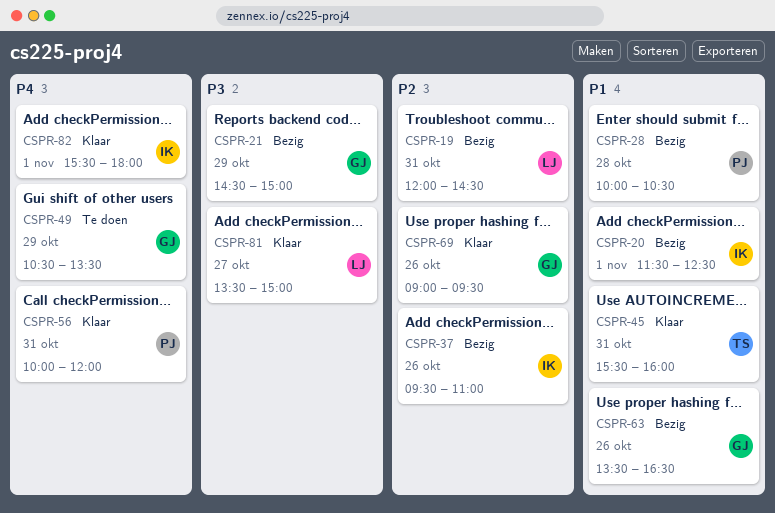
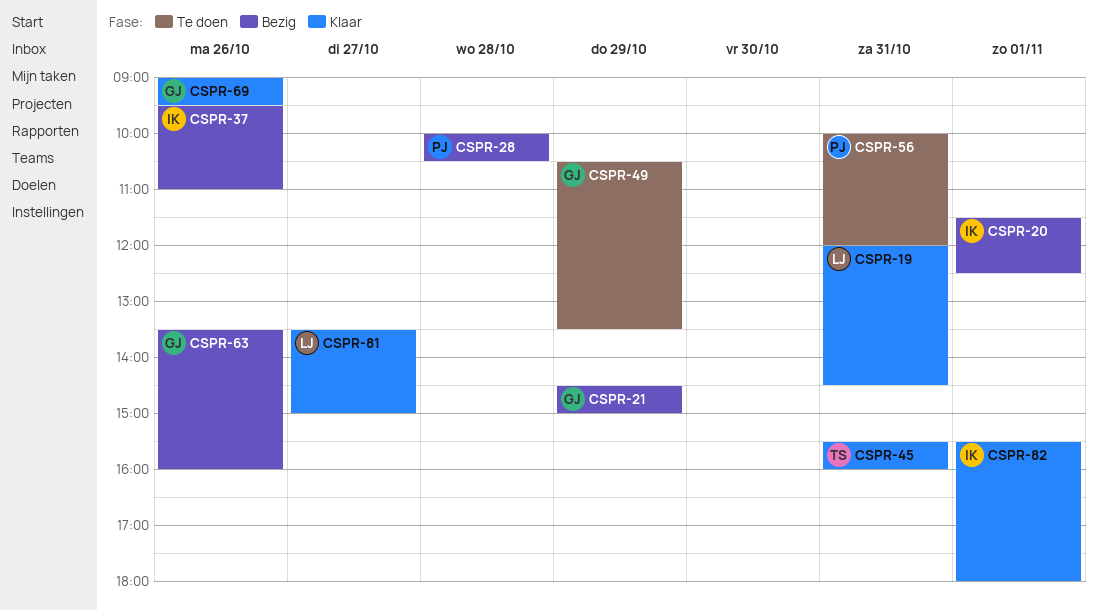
CSPR-19, status: Bezig -> Klaar
CSPR-56, status: Klaar -> Te doen
CSPR-63, ends: 16:30 -> 16:00

